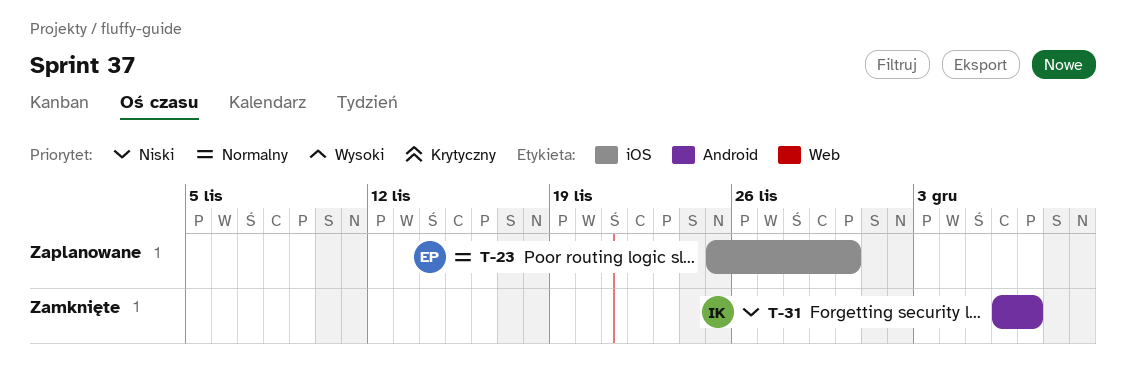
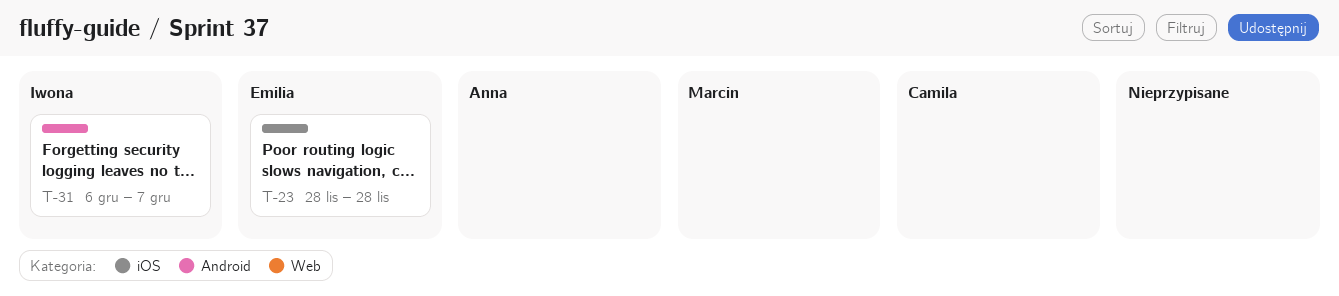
T-23, start: Nov 25 -> Nov 28
T-23, due: Nov 30 -> Nov 28

